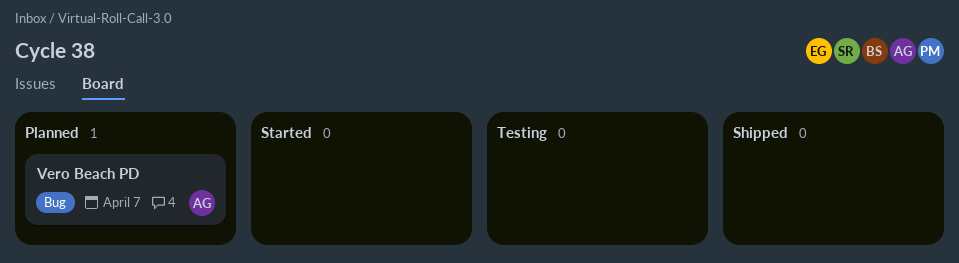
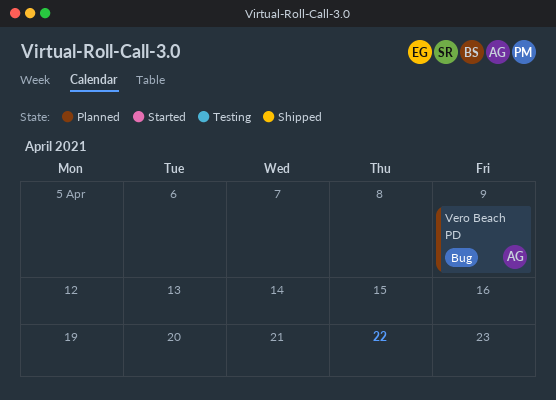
Vero Beach PD, due: Apr 7 -> Apr 9

